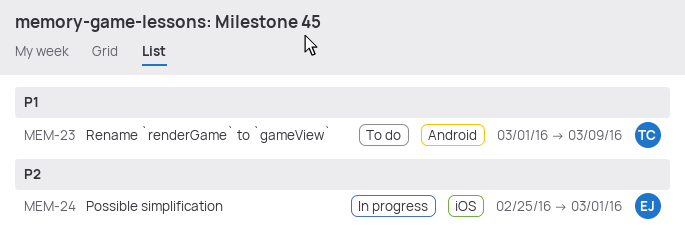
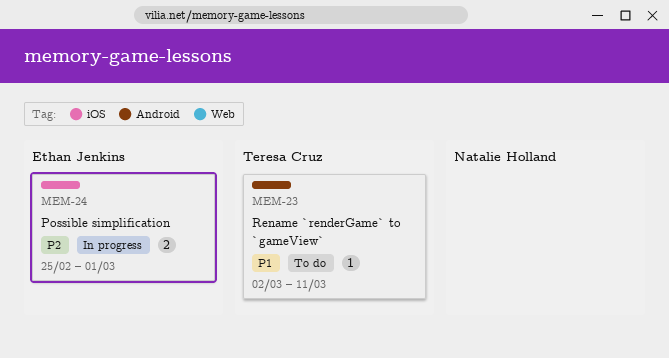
MEM-23, start: Mar 1 -> Mar 2
MEM-23, due: Mar 9 -> Mar 11

